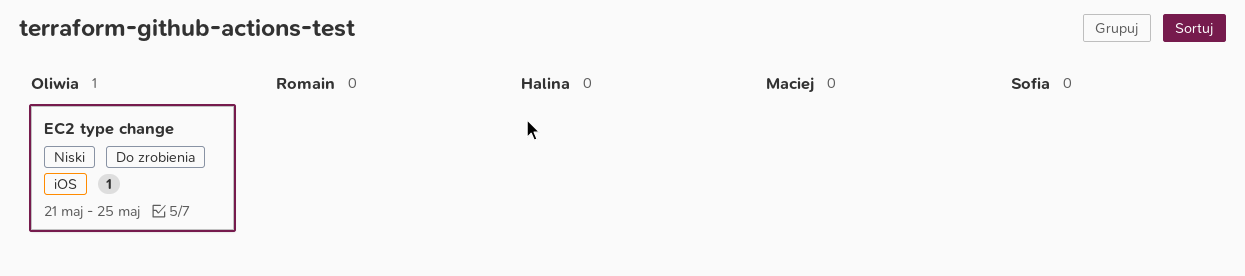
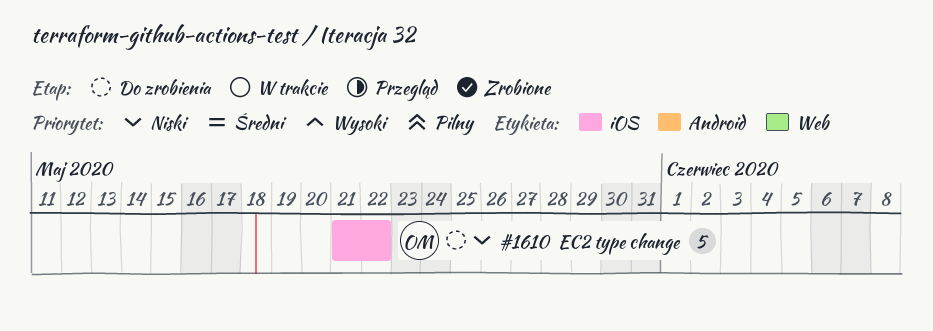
EC2 type change, estimate: 1 -> 5
EC2 type change, due: May 25 -> May 22

